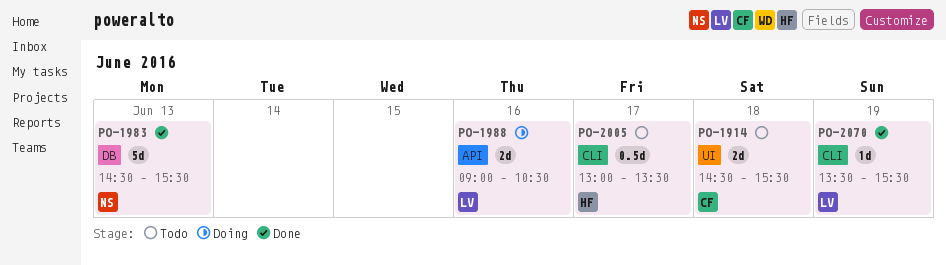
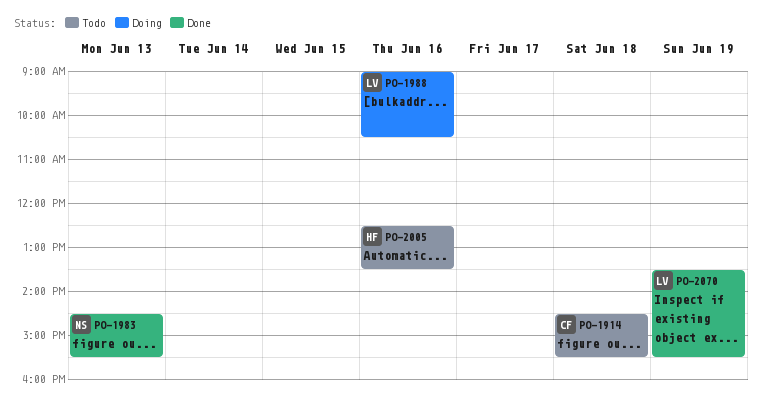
PO-2005, day: Jun 17 -> Jun 16
PO-2005, begins: 13:00 -> 12:30

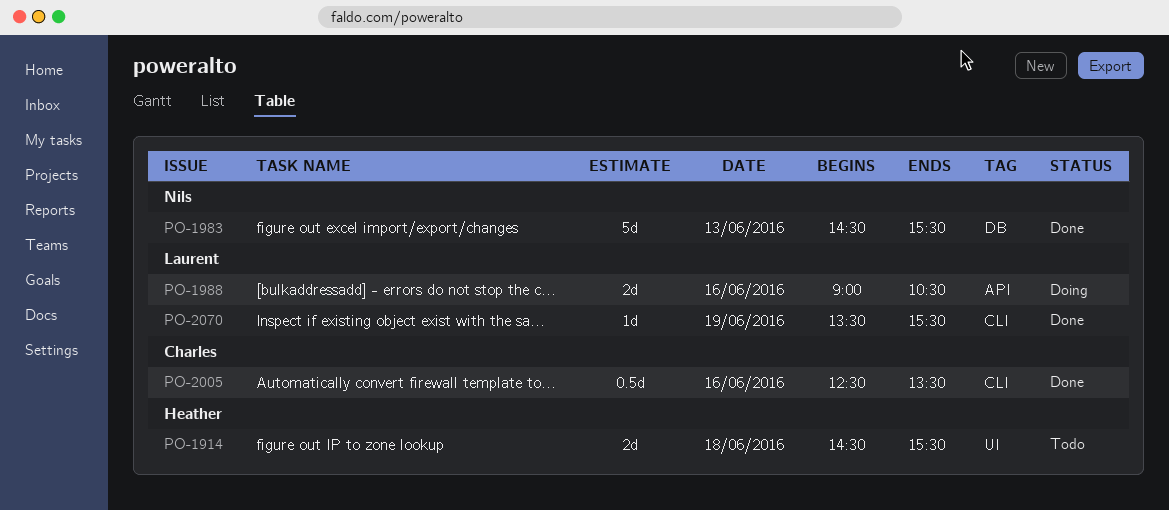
PO-1914, owner: Charles -> Heather
PO-2005, status: Todo -> Done
PO-2005, owner: Heather -> Charles

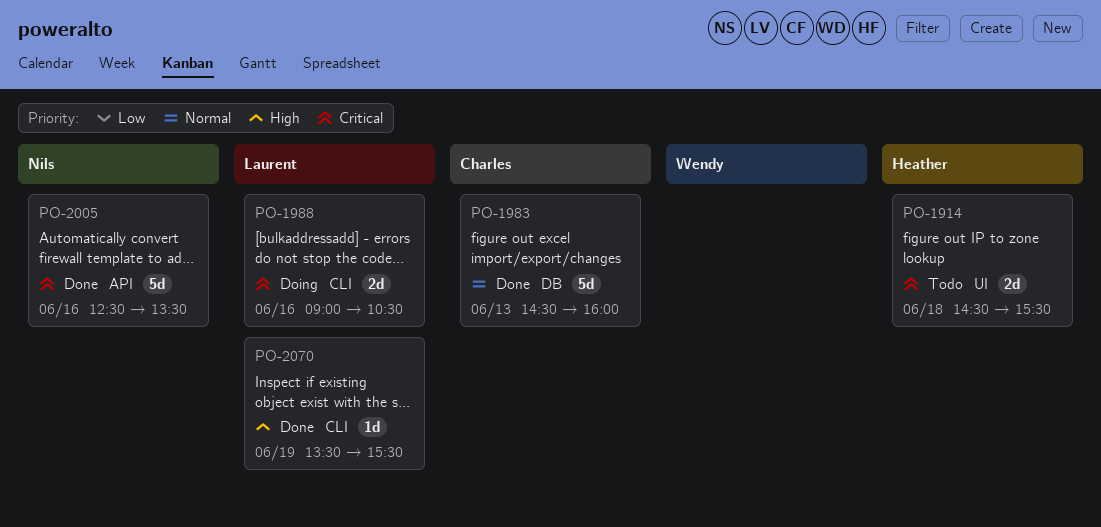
PO-1983, owner: Nils -> Charles
PO-1983, ends: 15:30 -> 16:00
PO-1988, label: API -> CLI
PO-2005, owner: Charles -> Nils
PO-2005, label: CLI -> API
PO-2005, estimate: 0.5d -> 5d

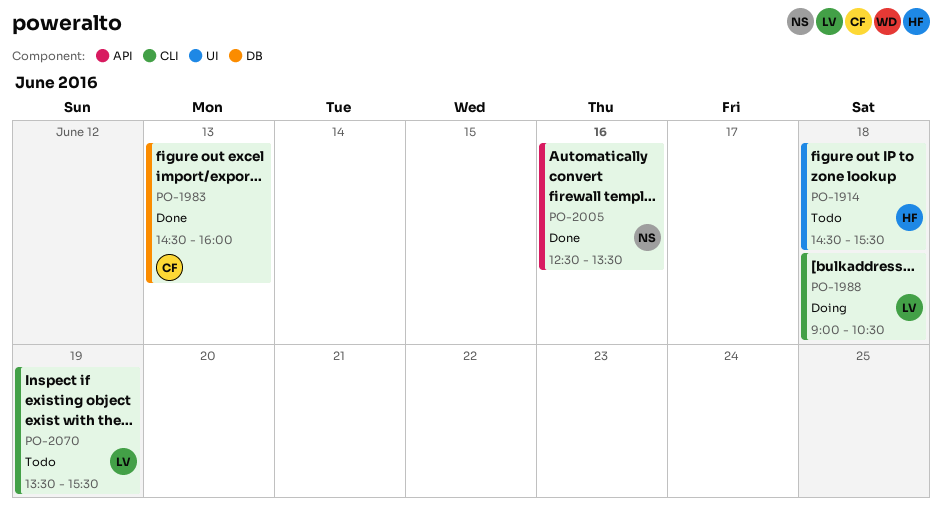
PO-1988, day: Jun 16 -> Jun 18
PO-2070, status: Done -> Todo

